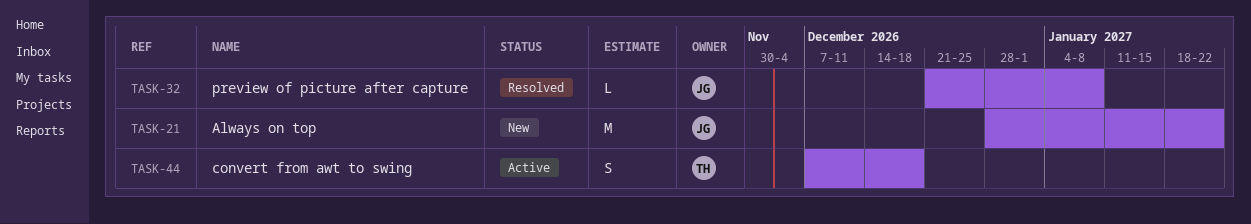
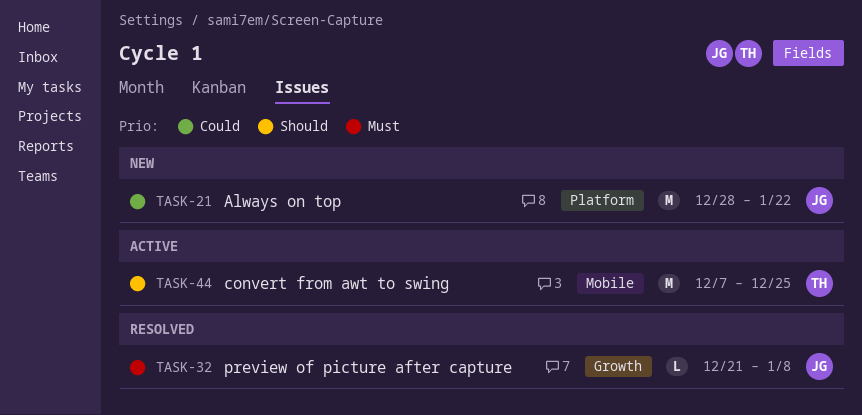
TASK-44, estimate: S -> M
TASK-44, due: Dec 18 -> Dec 25

